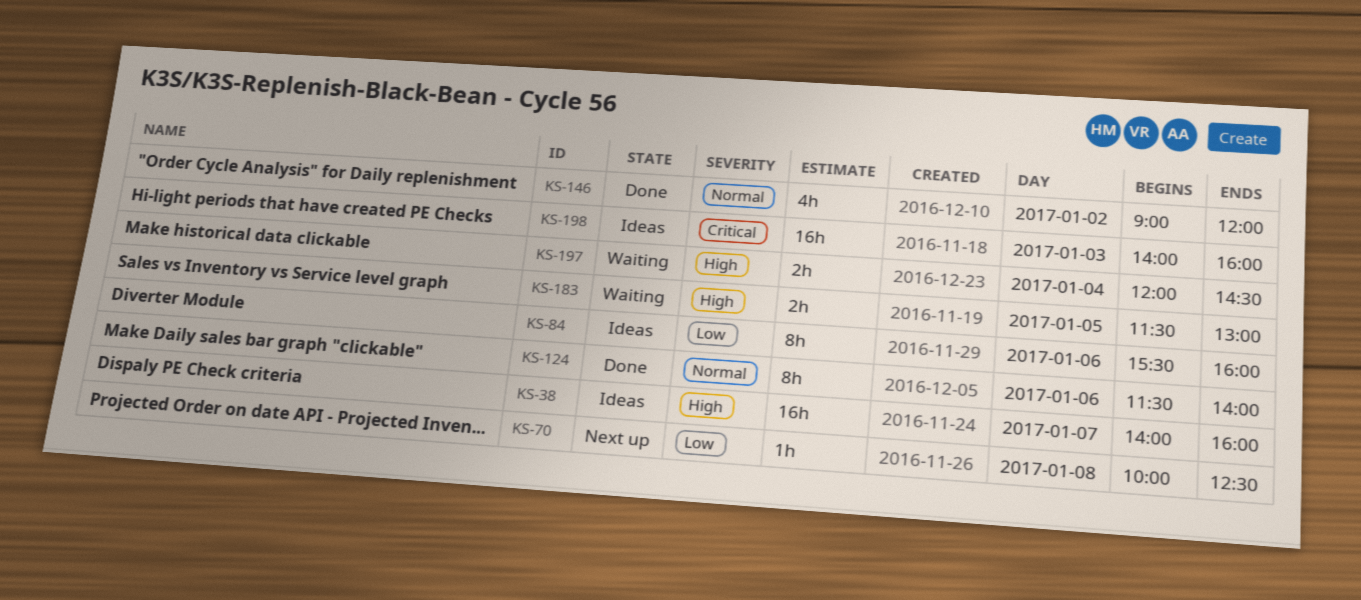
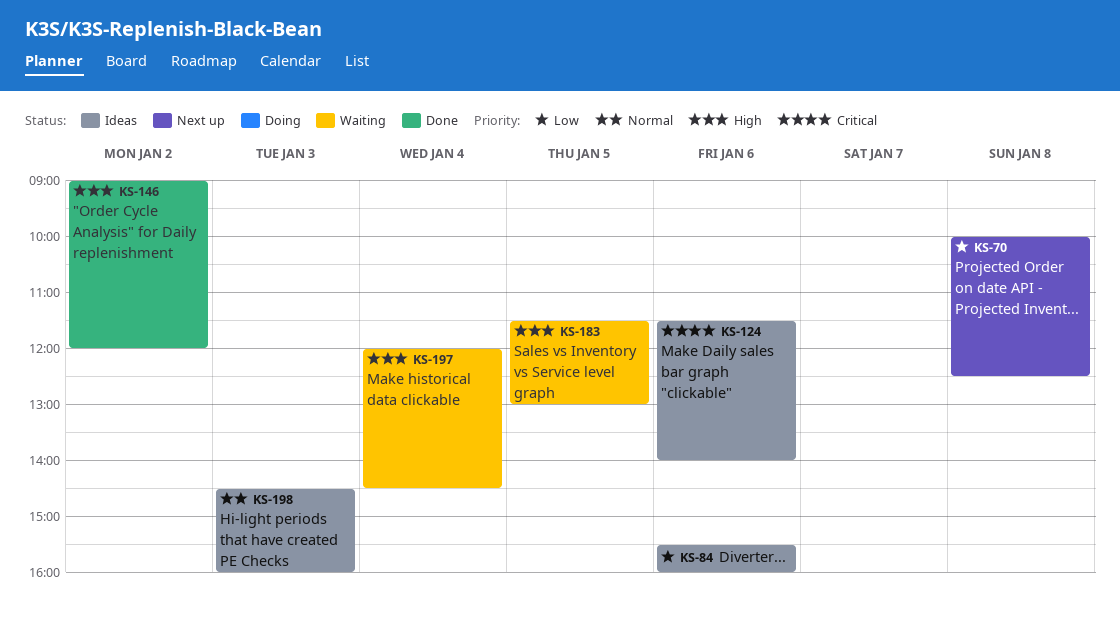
KS-38: present -> none
KS-124, status: Done -> Ideas
KS-124, priority: Normal -> Critical
KS-146, priority: Normal -> High
KS-198, priority: Critical -> Normal
KS-198, begins: 14:00 -> 14:30

